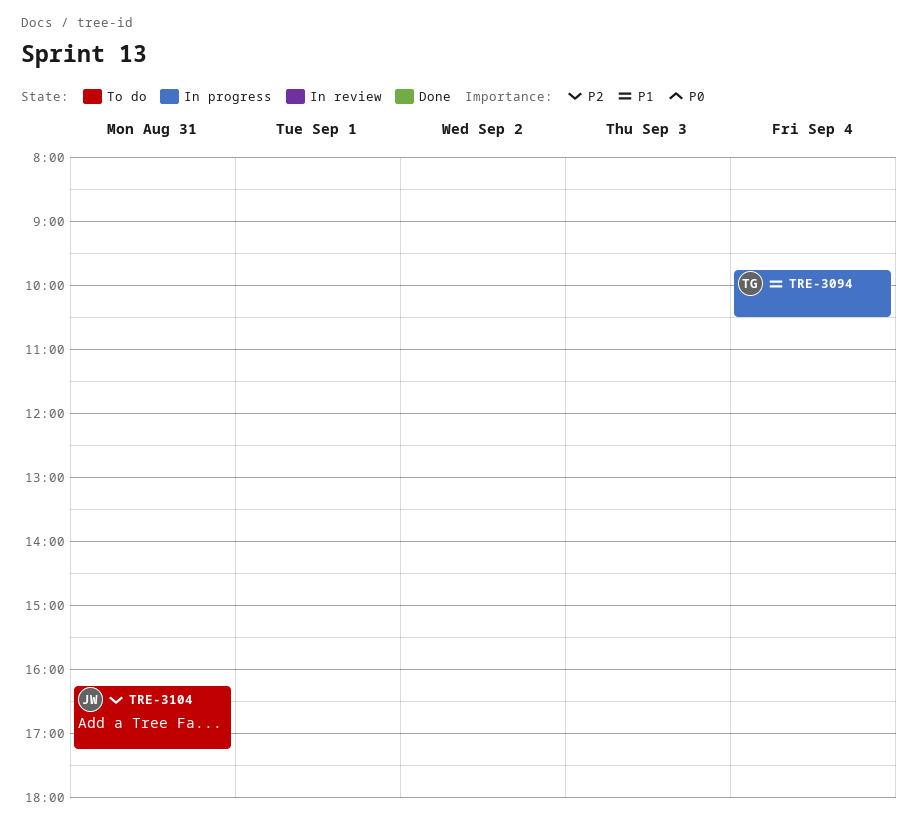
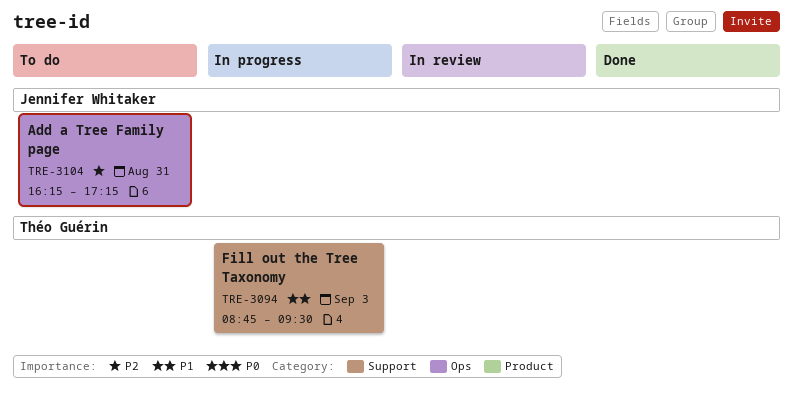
TRE-3094, day: Sep 4 -> Sep 3
TRE-3094, begins: 09:45 -> 08:45
TRE-3094, ends: 10:30 -> 09:30

